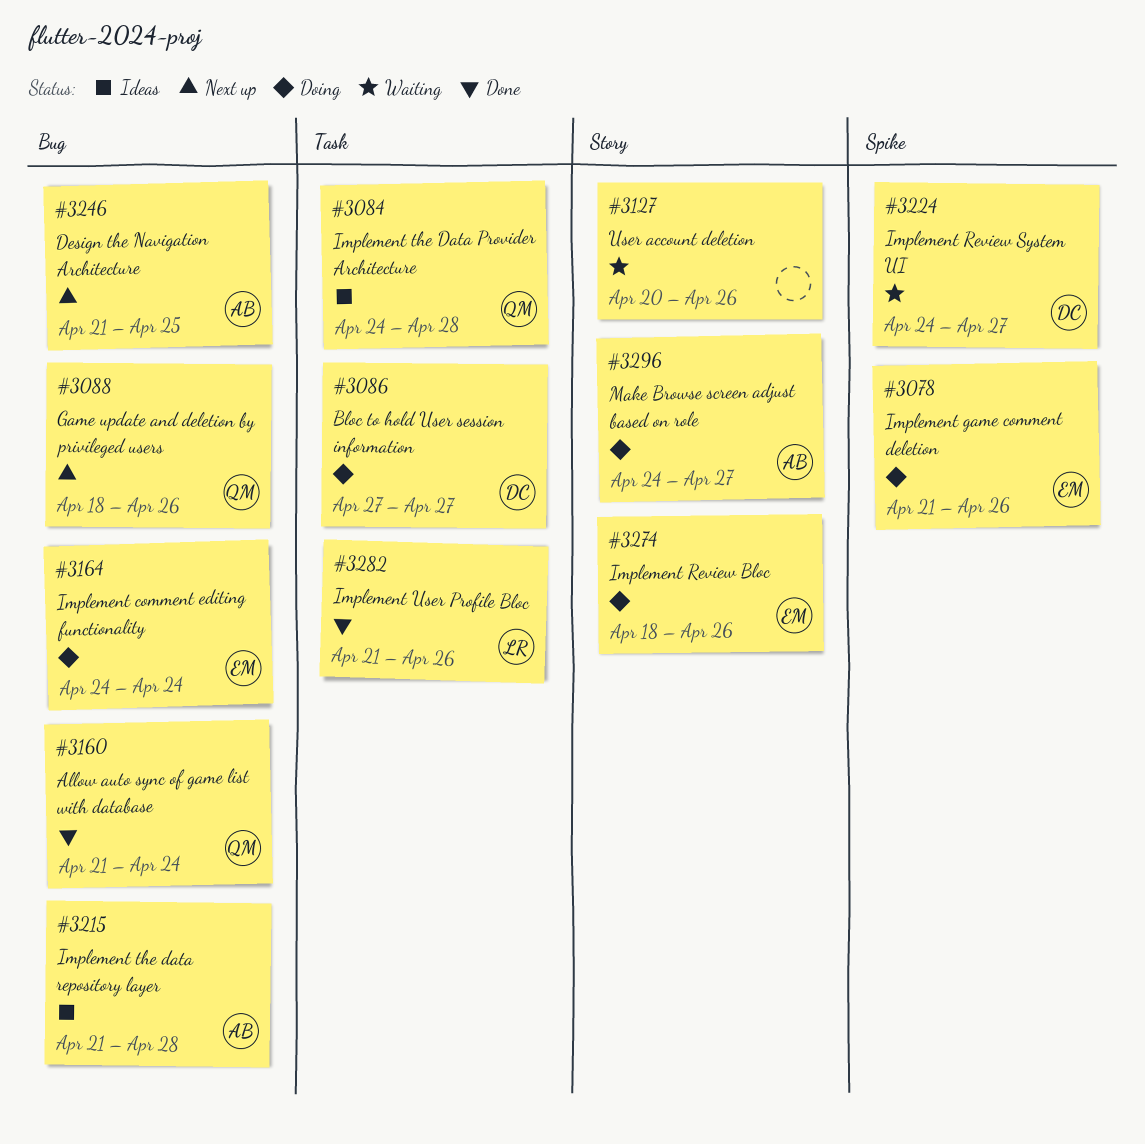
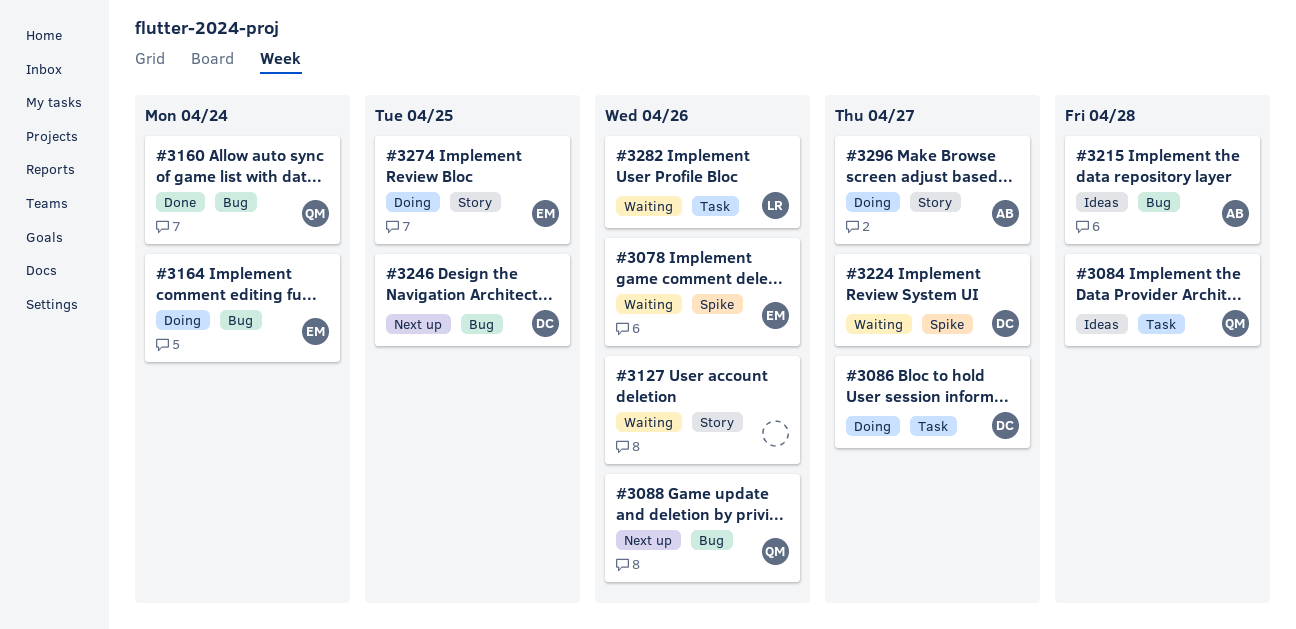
#3078, status: Doing -> Waiting
#3246, owner: AB -> DC
#3274, due: Apr 26 -> Apr 25
#3282, status: Done -> Waiting

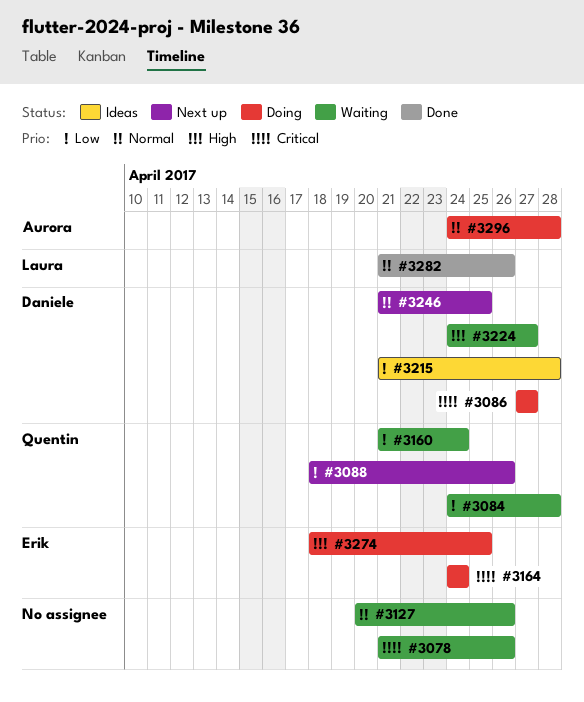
#3078, owner: Erik -> none
#3084, status: Ideas -> Waiting
#3160, status: Done -> Waiting
#3215, owner: Aurora -> Daniele
#3282, status: Waiting -> Done
#3296, due: Apr 27 -> Apr 28

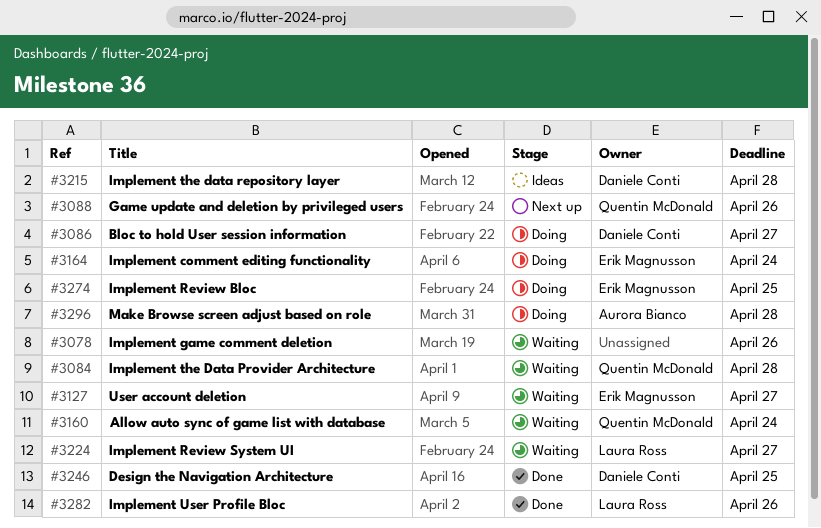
#3127, owner: none -> Erik Magnusson
#3127, due: Apr 26 -> Apr 27
#3224, owner: Daniele Conti -> Laura Ross
#3246, status: Next up -> Done

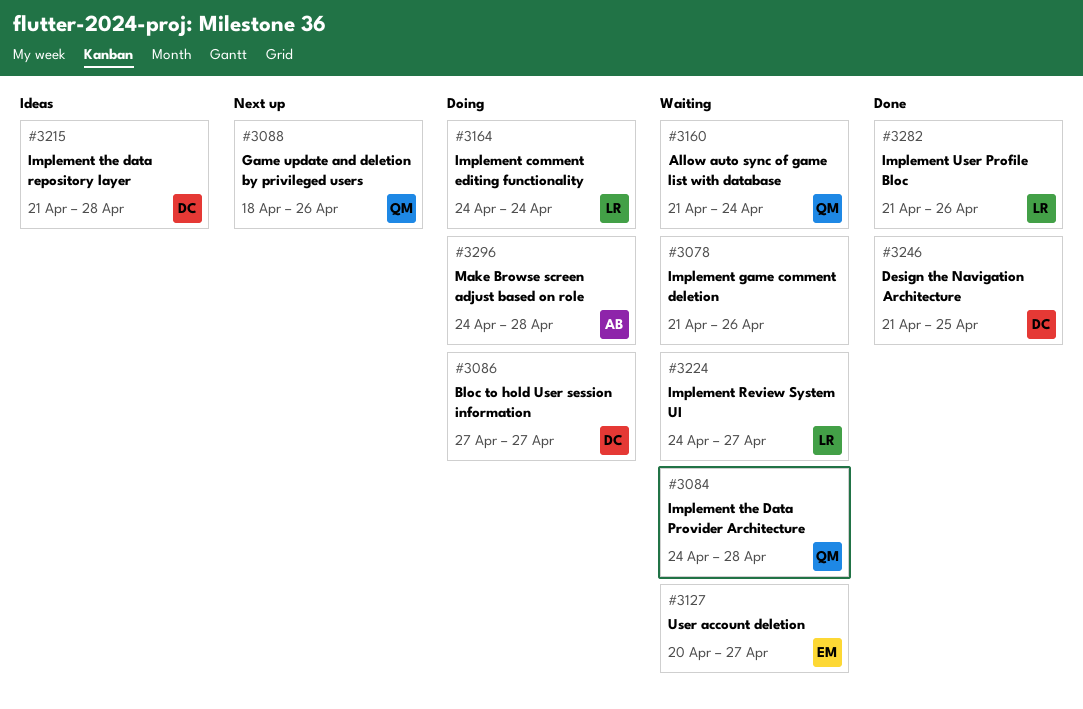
#3164, owner: Erik Magnusson -> Laura Ross
#3274: present -> none

